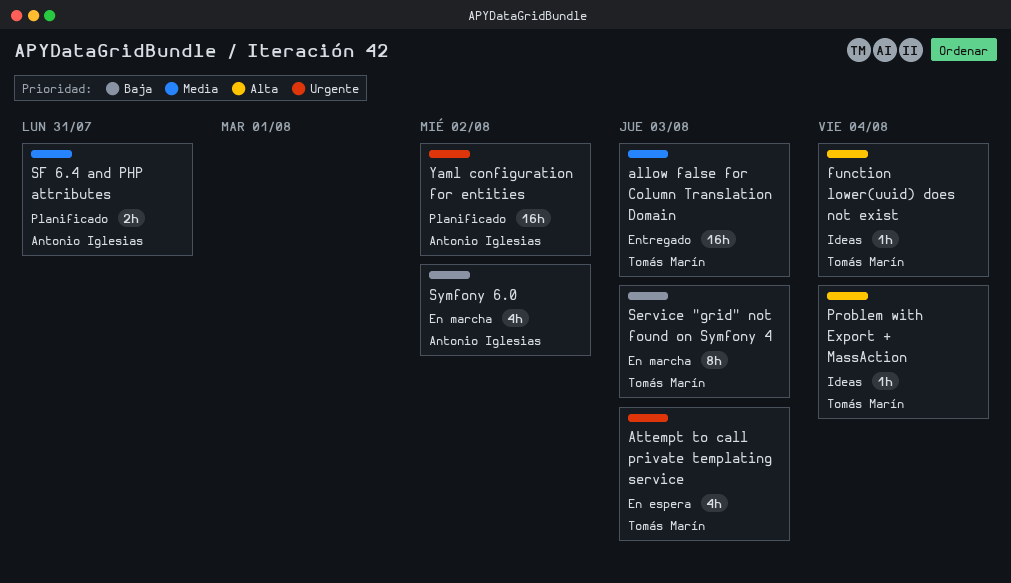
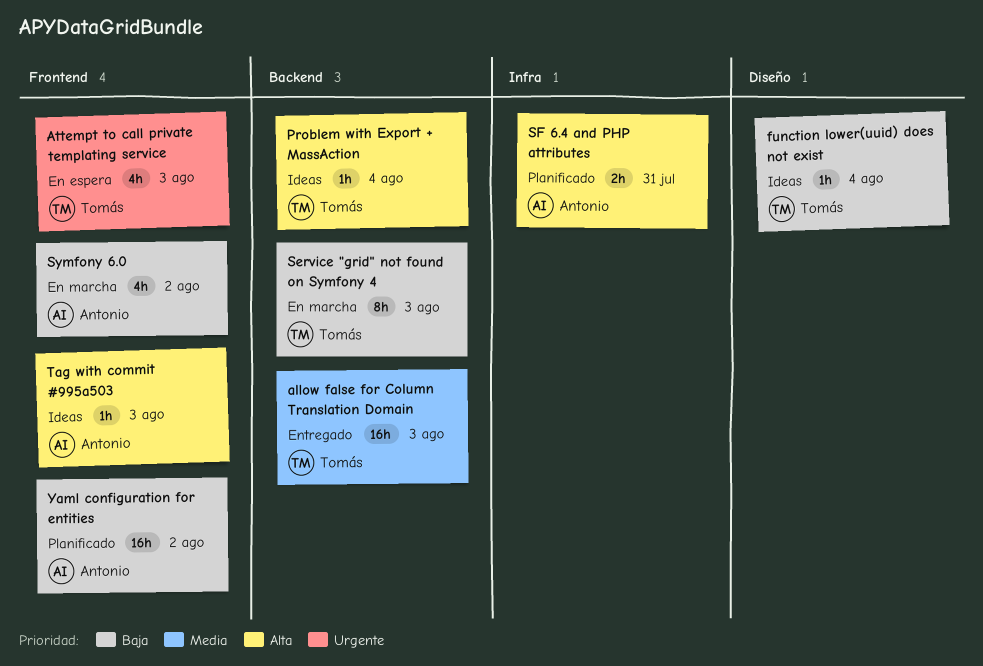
function lower(uuid) does not exist, priority: Alta -> Baja
SF 6.4 and PHP attributes, priority: Media -> Alta
Tag with commit #995a503: none -> present
Yaml configuration for entities, priority: Urgente -> Baja

